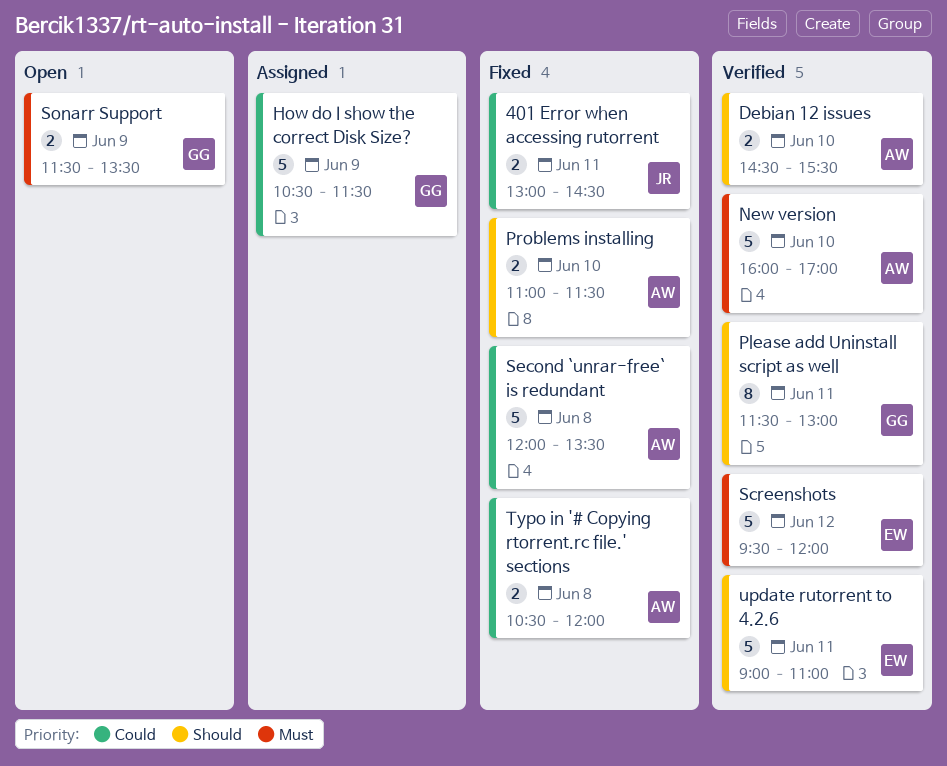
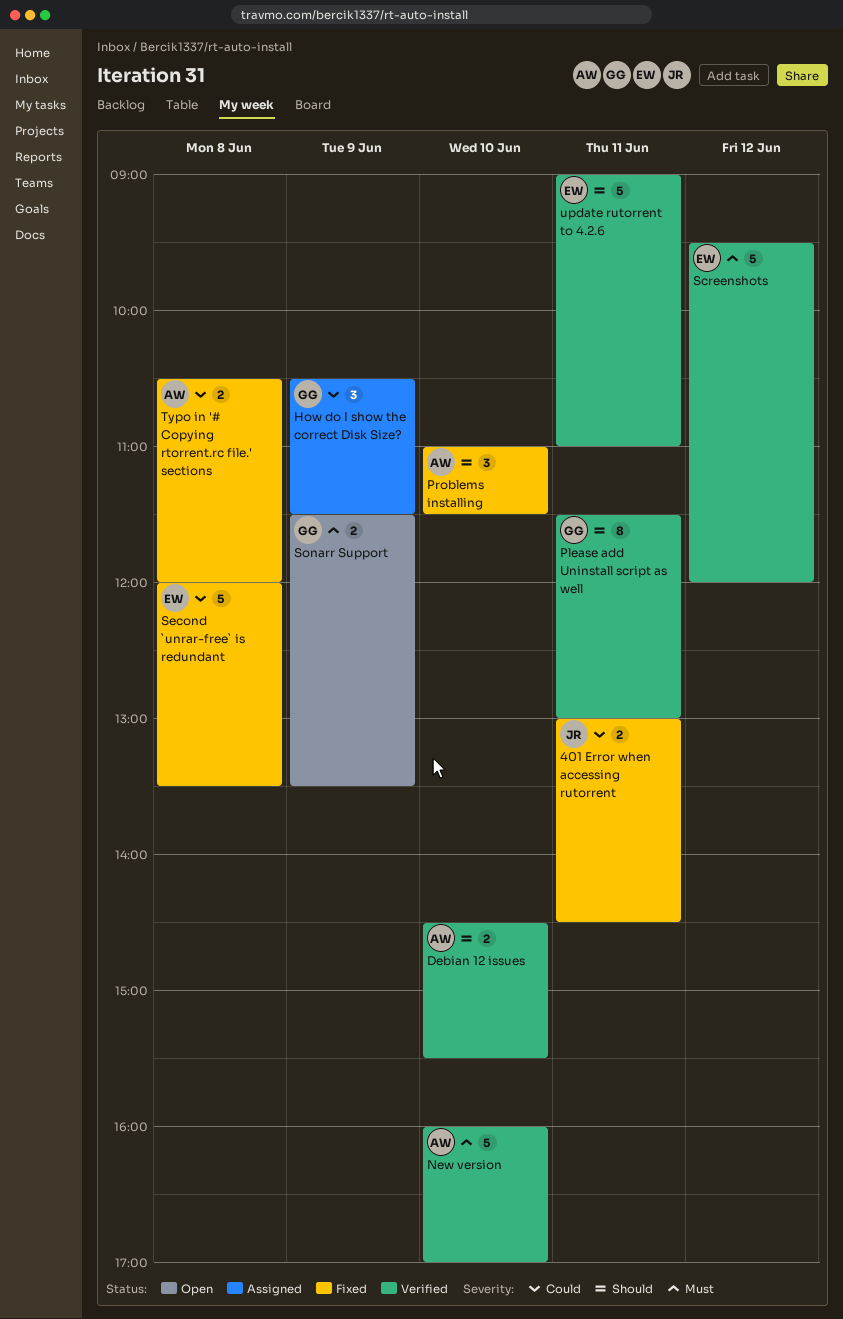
How do I show the correct Disk Size?, estimate: 5 -> 3
Problems installing, estimate: 2 -> 3
Second `unrar-free` is redundant, owner: AW -> EW

